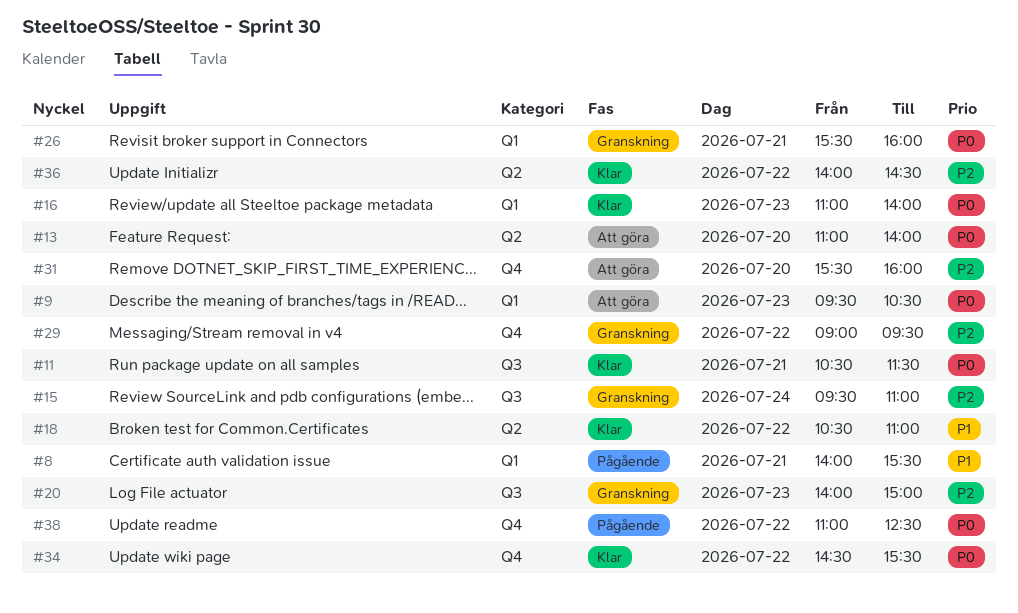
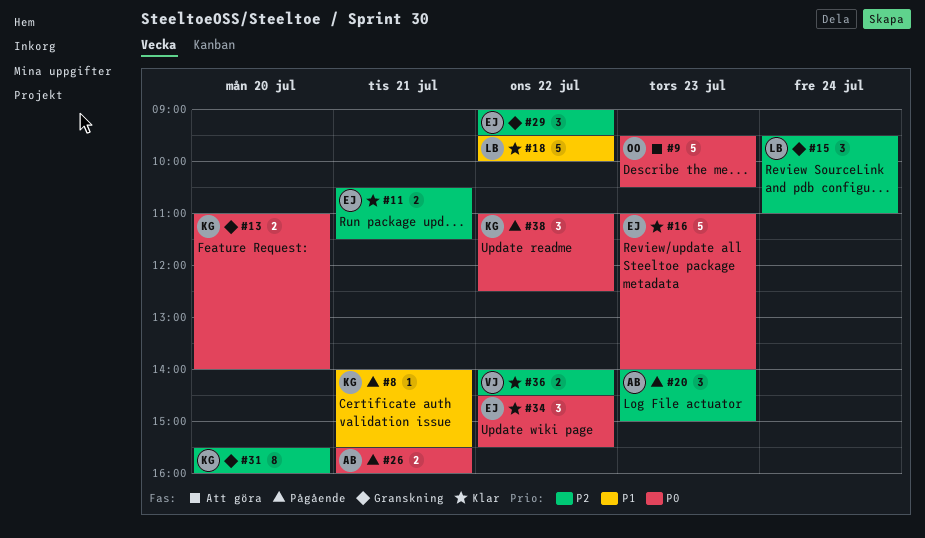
#11, priority: P0 -> P2
#13, status: Att göra -> Granskning
#18, begins: 10:30 -> 09:30
#18, ends: 11:00 -> 10:00
#20, status: Granskning -> Pågående
#26, status: Granskning -> Pågående
#31, status: Att göra -> Granskning

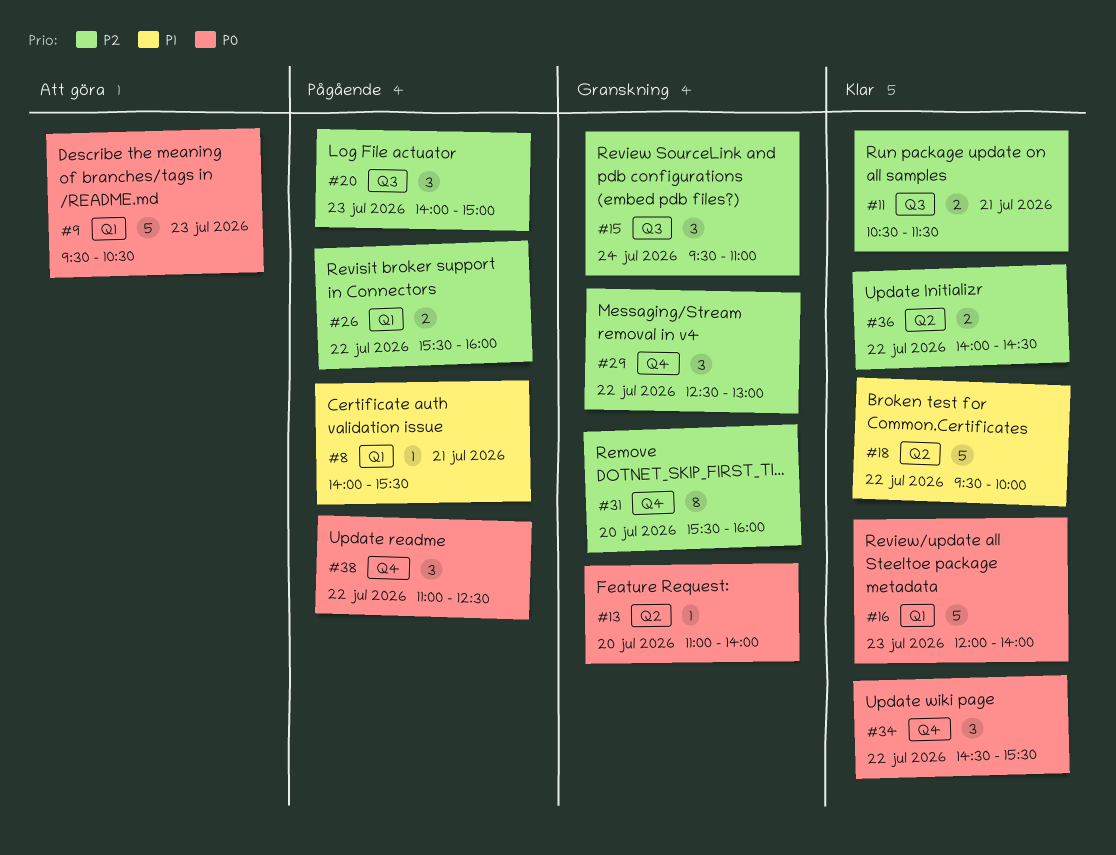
#13, estimate: 2 -> 1
#16, begins: 11:00 -> 12:00
#26, priority: P0 -> P2
#26, day: Jul 21 -> Jul 22
#29, begins: 09:00 -> 12:30
#29, ends: 09:30 -> 13:00

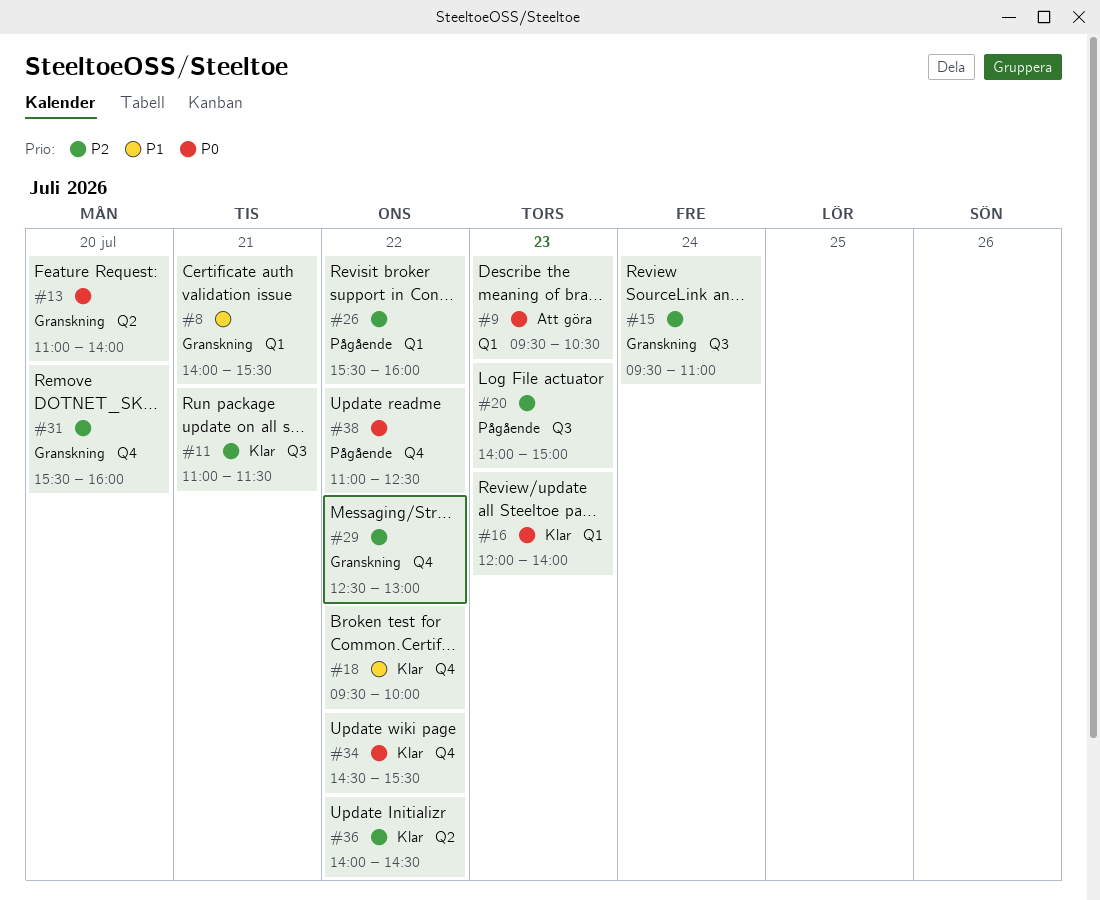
#8, status: Pågående -> Granskning
#11, begins: 10:30 -> 11:00
#18, label: Q2 -> Q4

